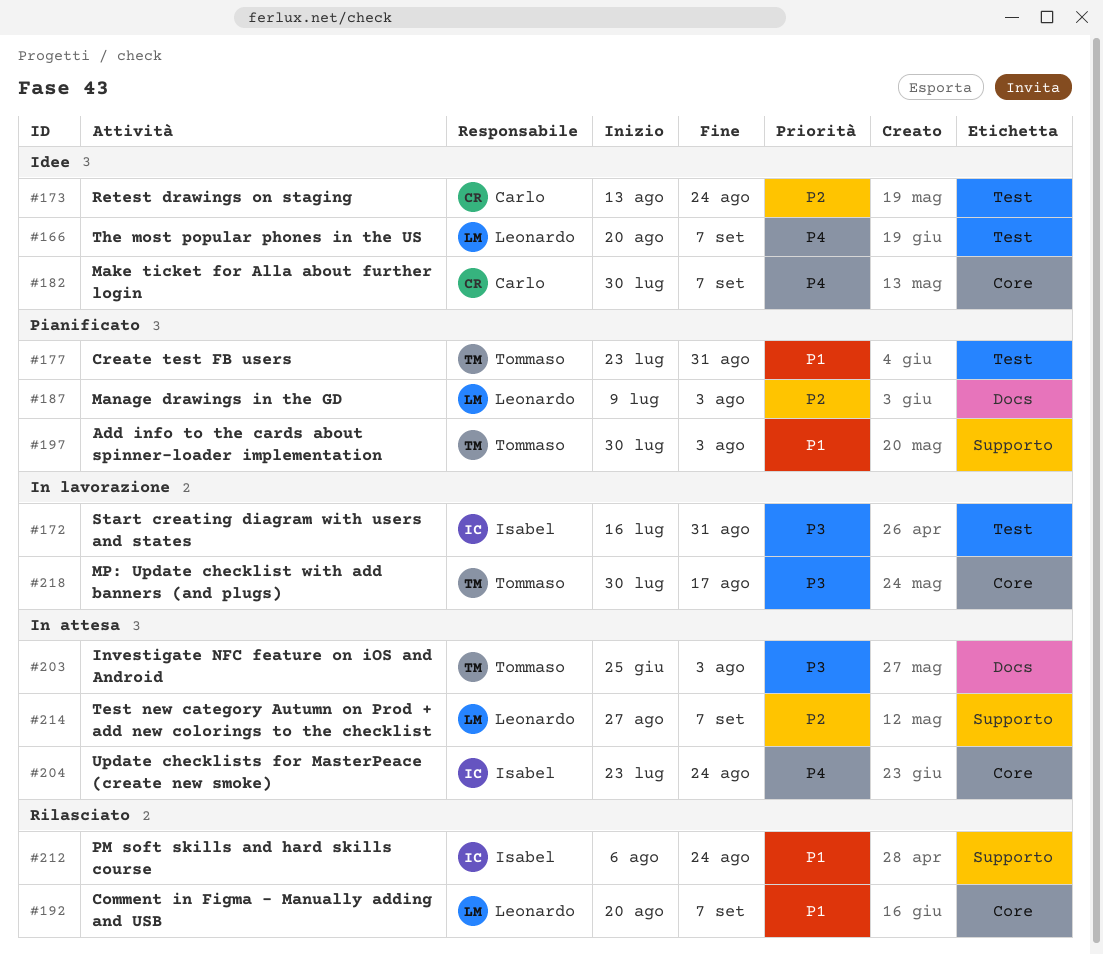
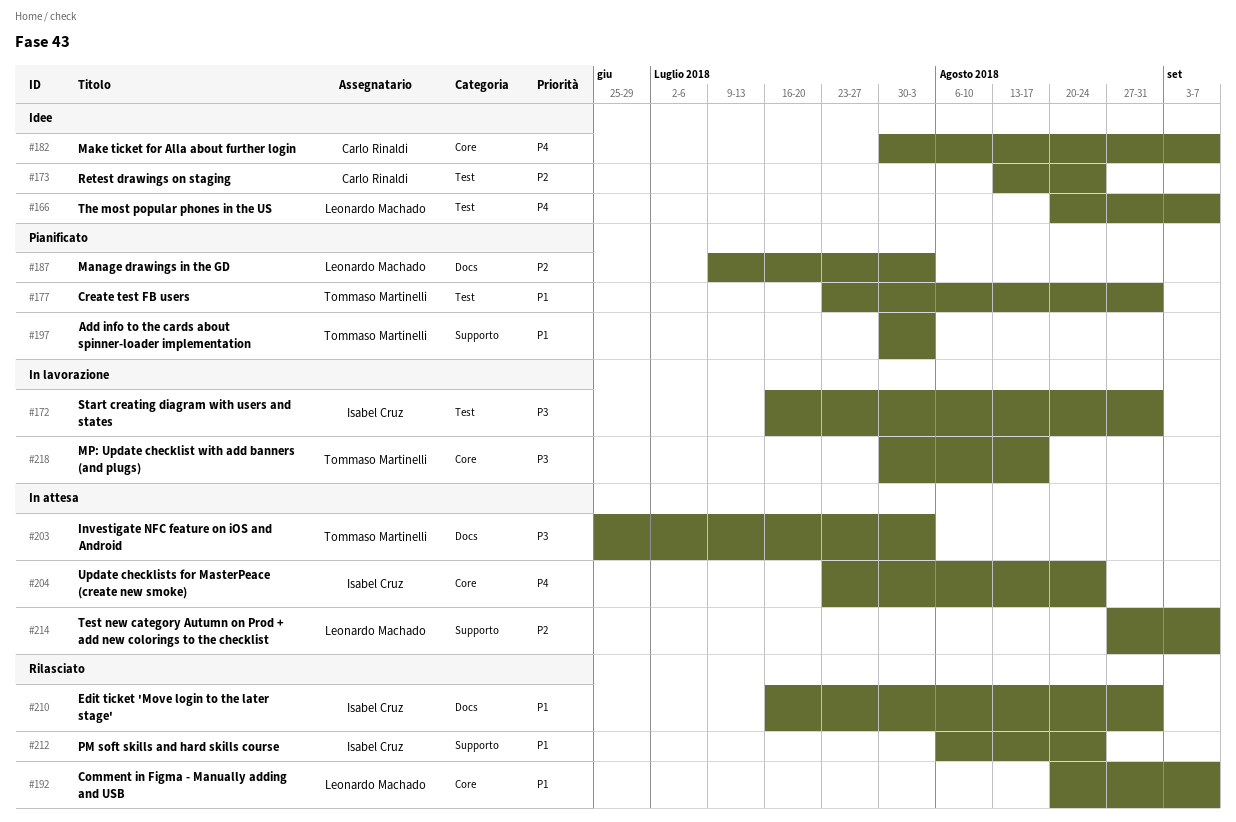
#210: none -> present

